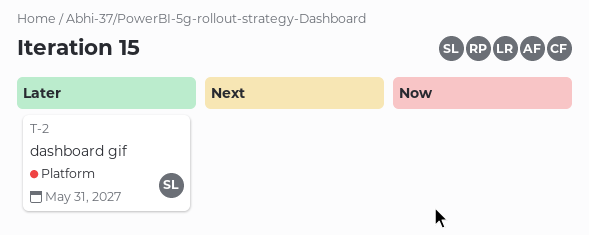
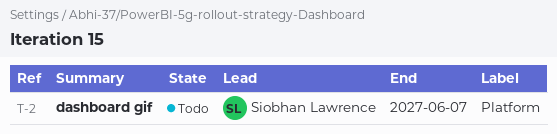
T-2, due: May 31 -> Jun 7

